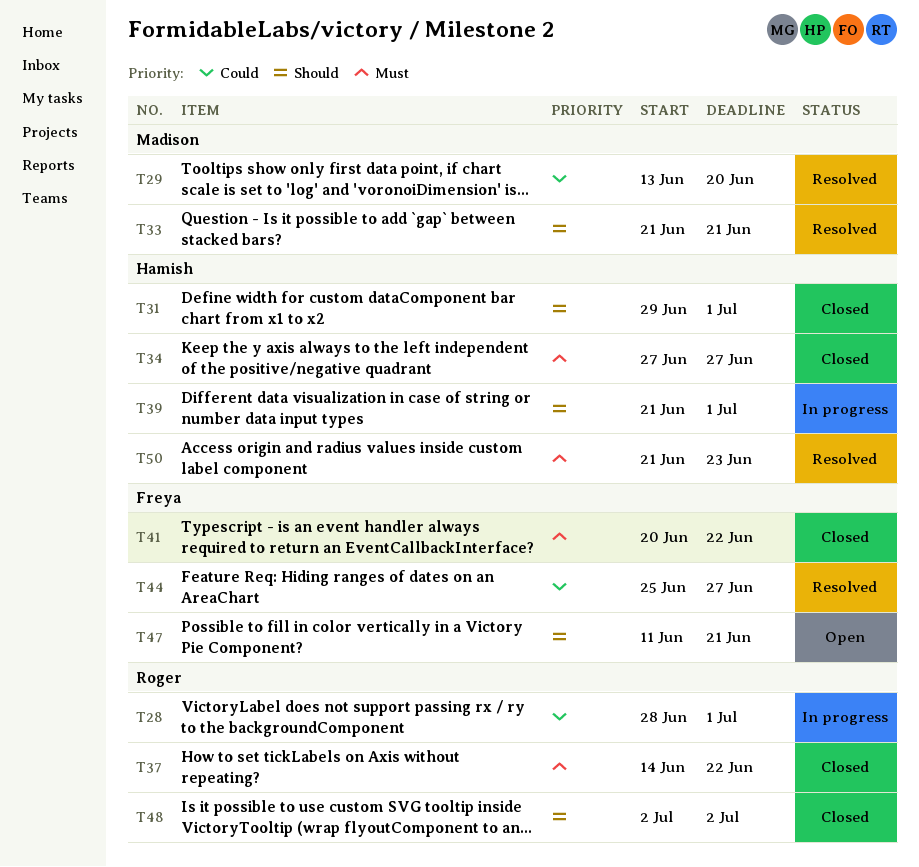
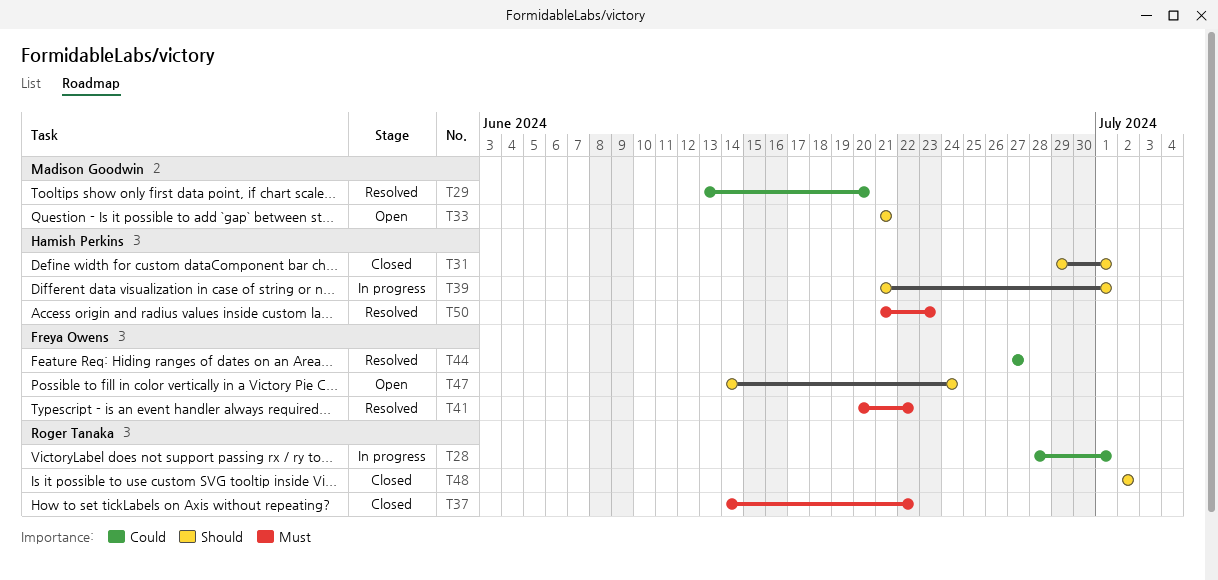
T33, status: Resolved -> Open
T34: present -> none
T41, status: Closed -> Resolved
T44, start: Jun 25 -> Jun 27
T47, start: Jun 11 -> Jun 14
T47, due: Jun 21 -> Jun 24

